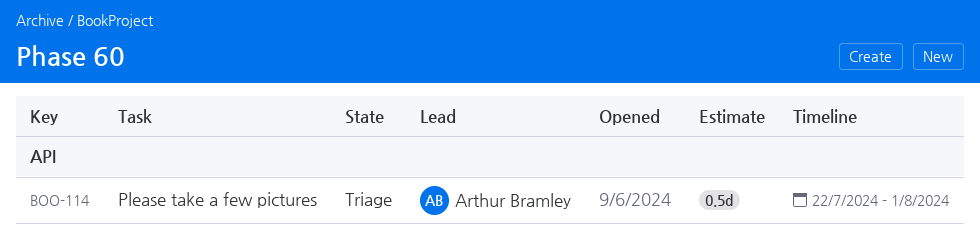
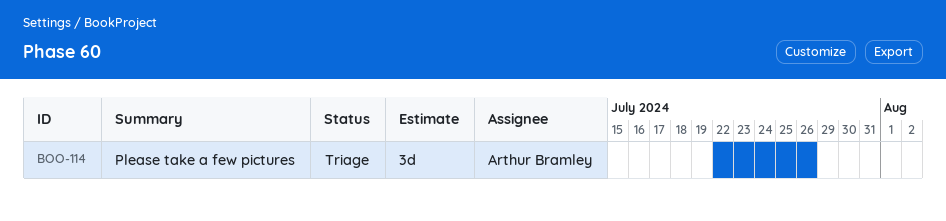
BOO-114, estimate: 0.5d -> 3d
BOO-114, due: Aug 1 -> Jul 26

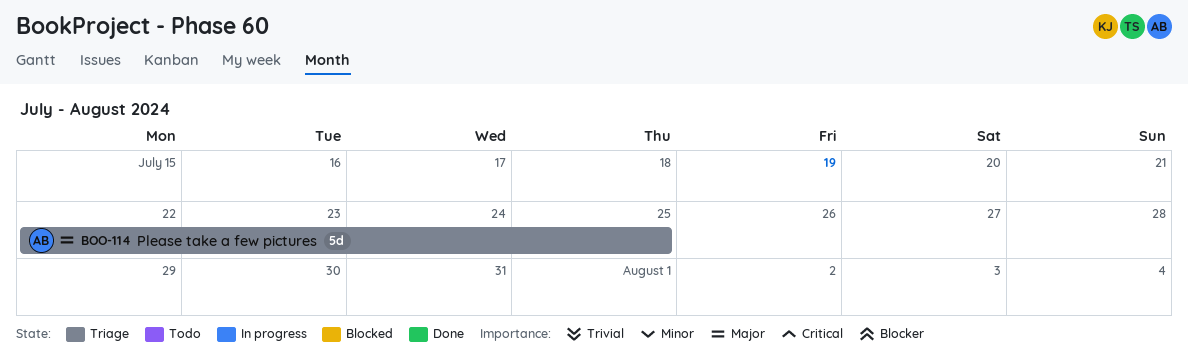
BOO-114, estimate: 3d -> 5d
BOO-114, due: Jul 26 -> Jul 25

